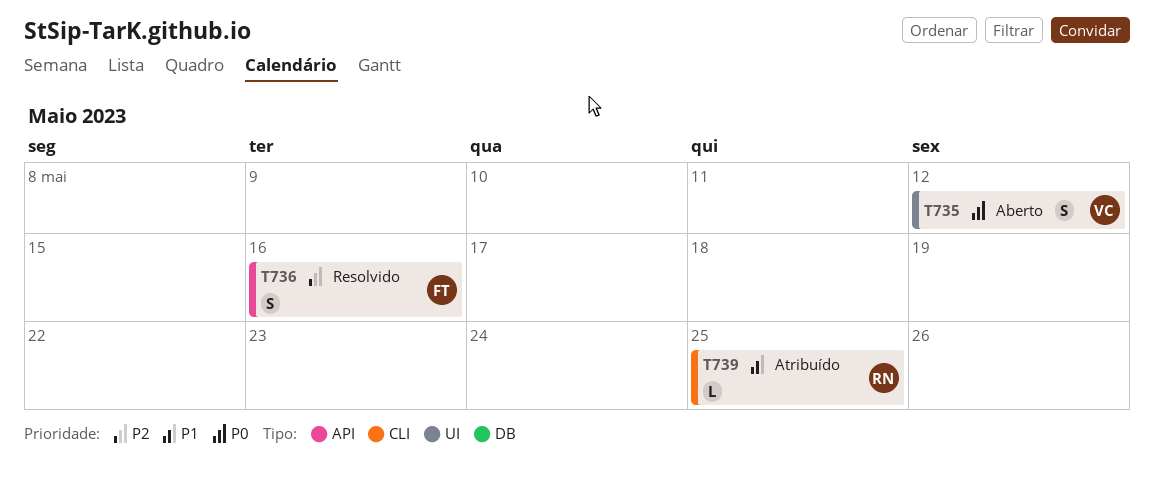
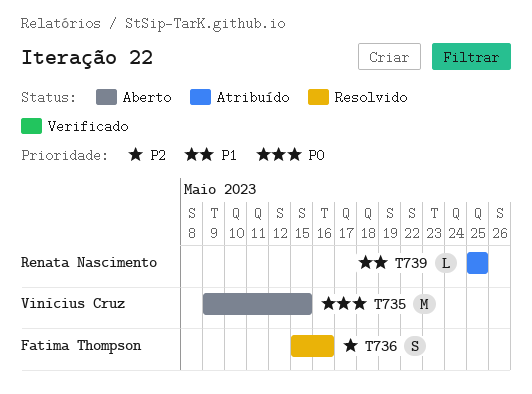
T735, estimate: S -> M
T735, due: May 12 -> May 15

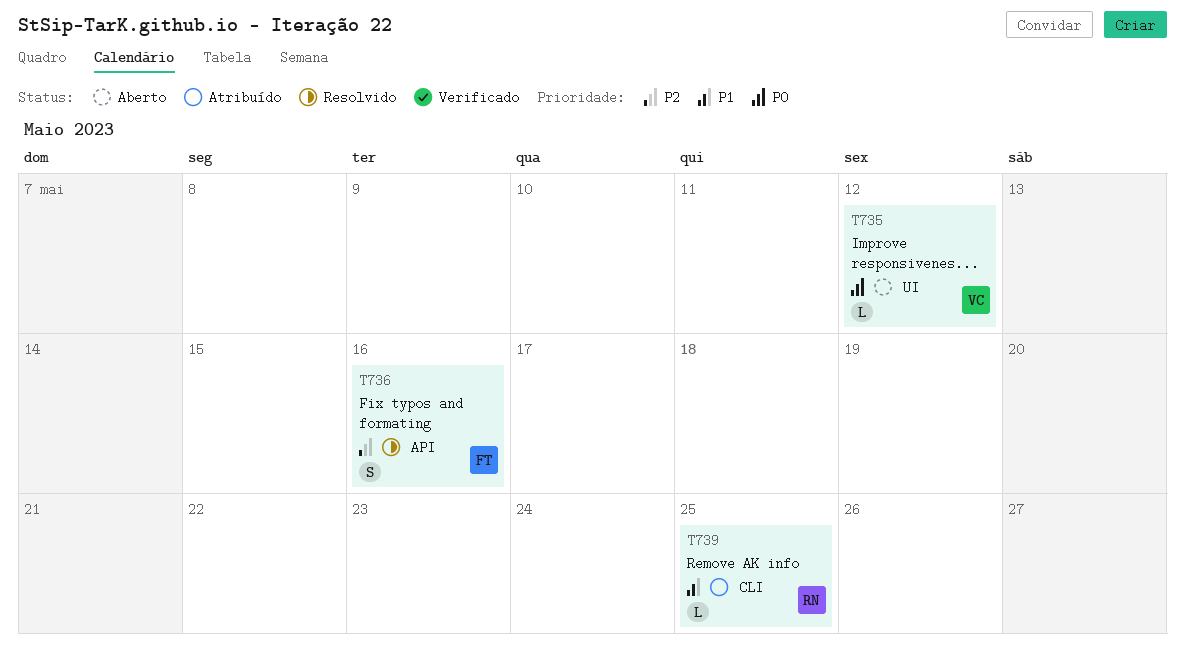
T735, estimate: M -> L
T735, due: May 15 -> May 12

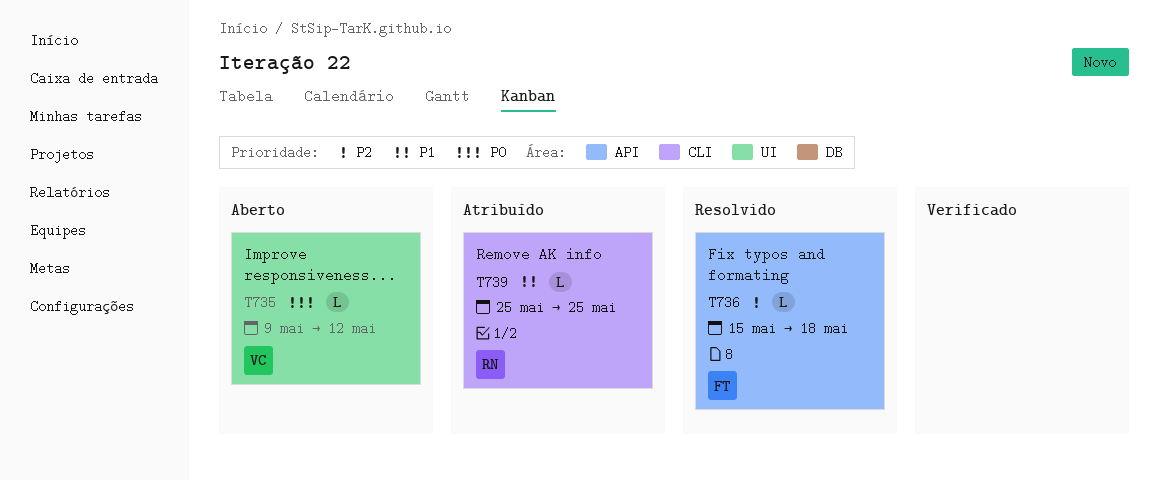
T736, estimate: S -> L
T736, due: May 16 -> May 18

